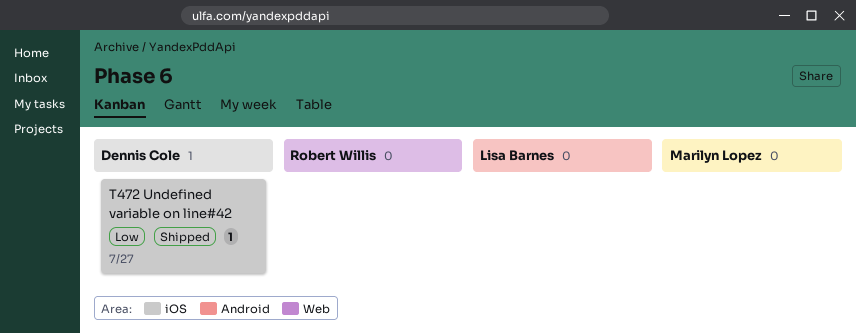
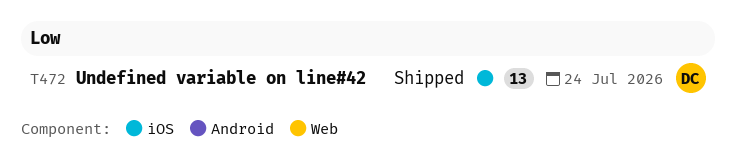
T472, estimate: 1 -> 13
T472, due: Jul 27 -> Jul 24

